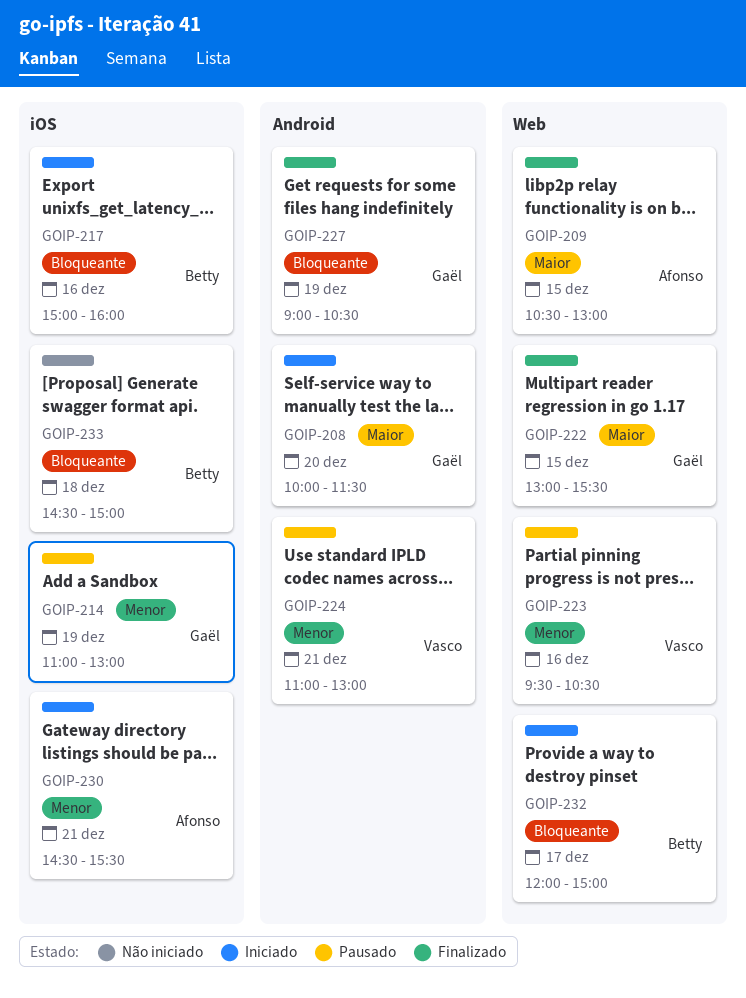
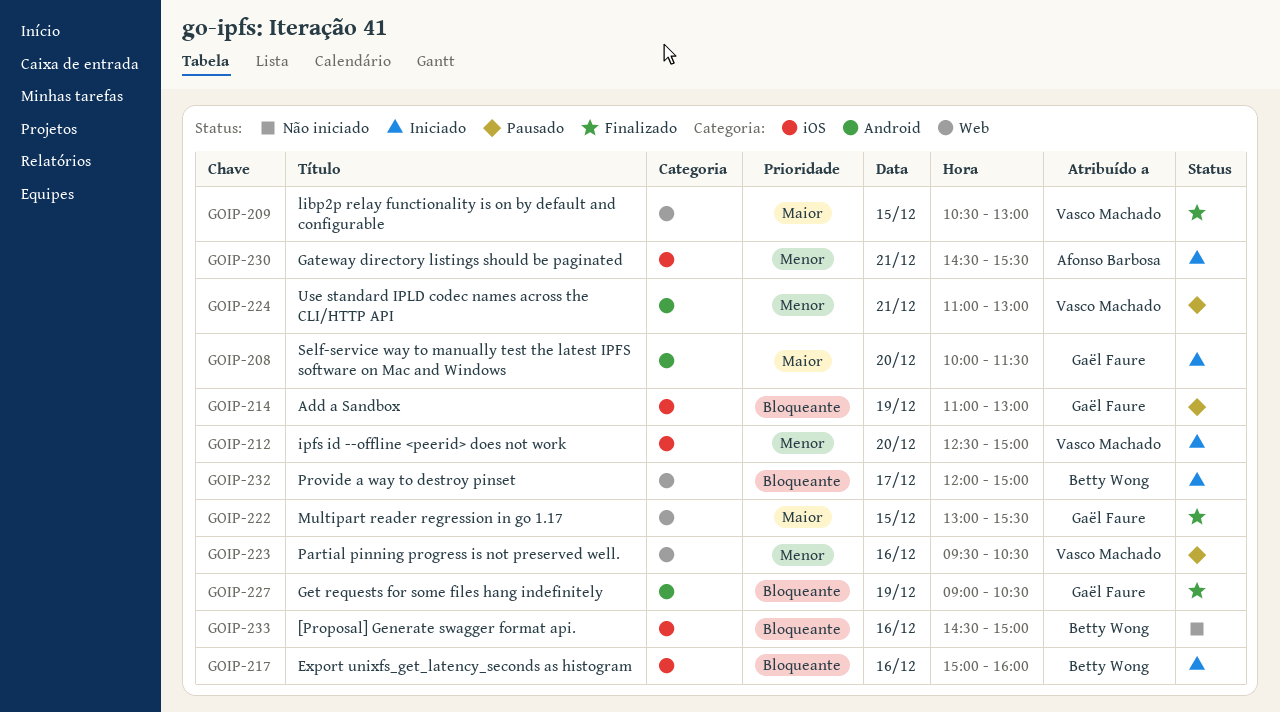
GOIP-209, owner: Afonso Barbosa -> Vasco Machado
GOIP-212: none -> present
GOIP-214, priority: Menor -> Bloqueante
GOIP-233, day: Dec 18 -> Dec 16

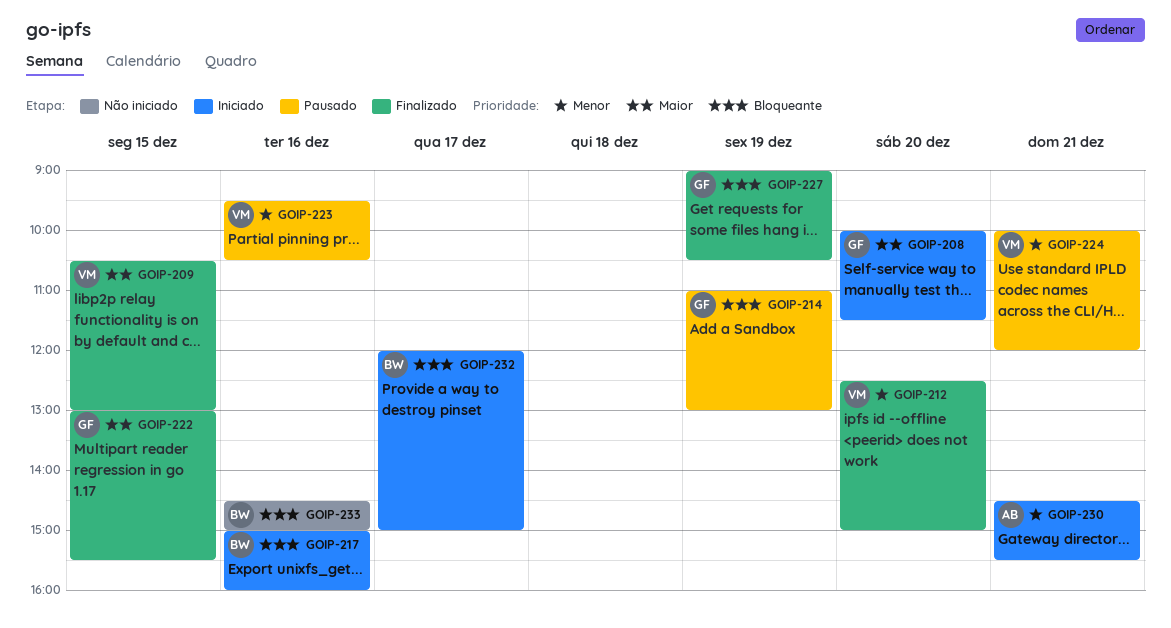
GOIP-212, status: Iniciado -> Finalizado
GOIP-224, begins: 11:00 -> 10:00
GOIP-224, ends: 13:00 -> 12:00

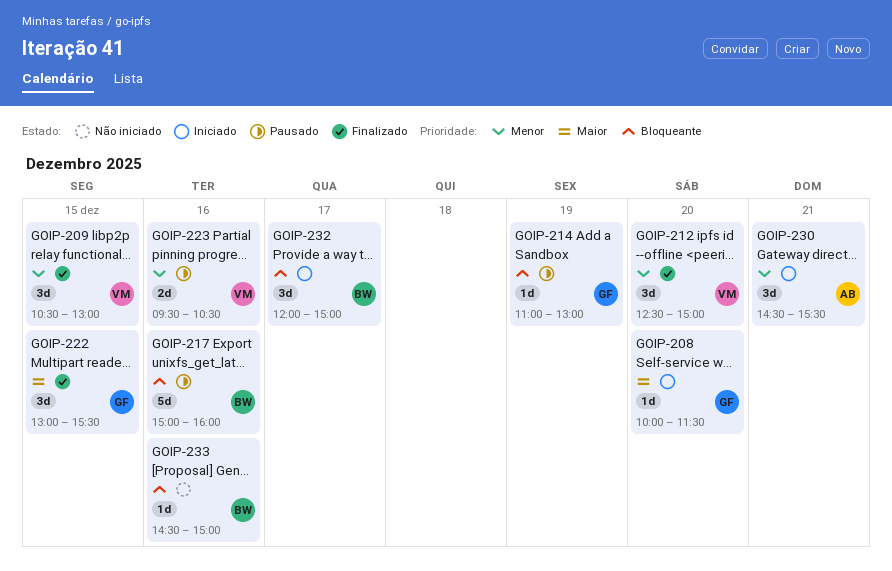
GOIP-209, priority: Maior -> Menor
GOIP-217, status: Iniciado -> Pausado
GOIP-224: present -> none
GOIP-227: present -> none

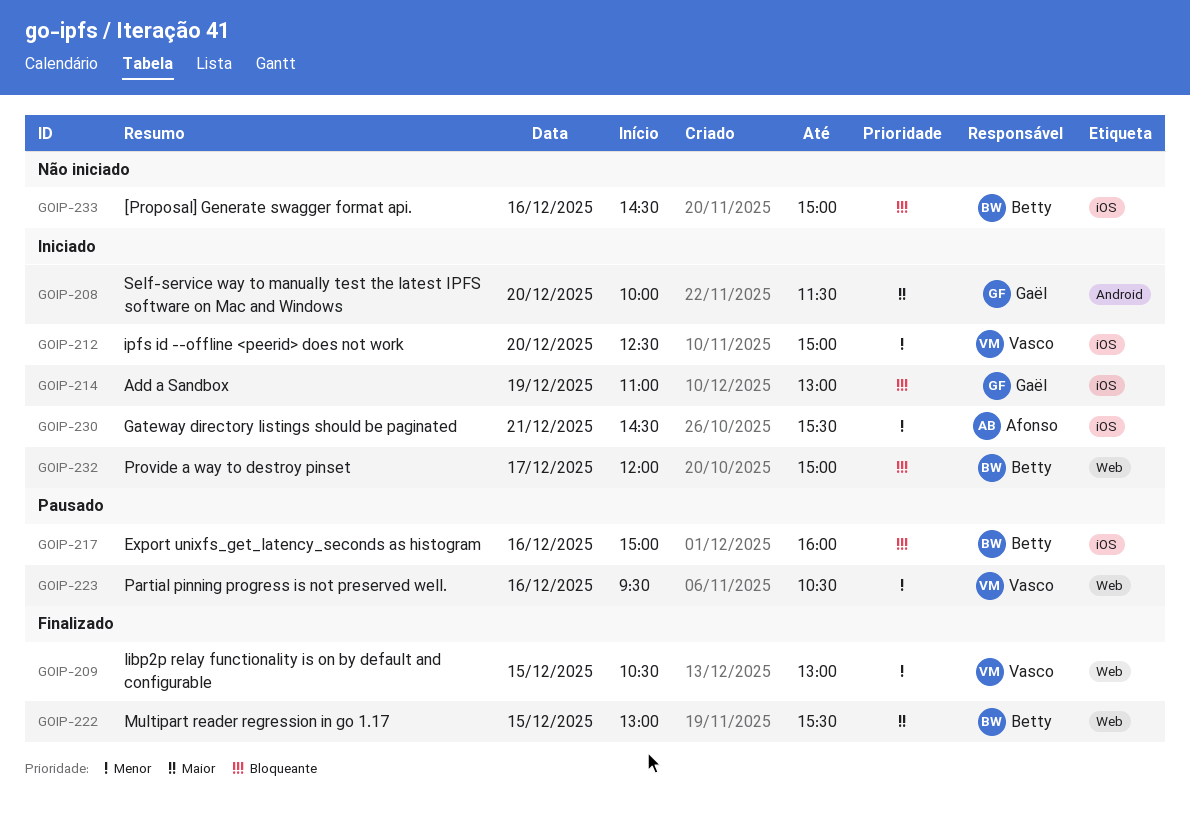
GOIP-212, status: Finalizado -> Iniciado
GOIP-214, status: Pausado -> Iniciado
GOIP-222, owner: Gaël -> Betty

